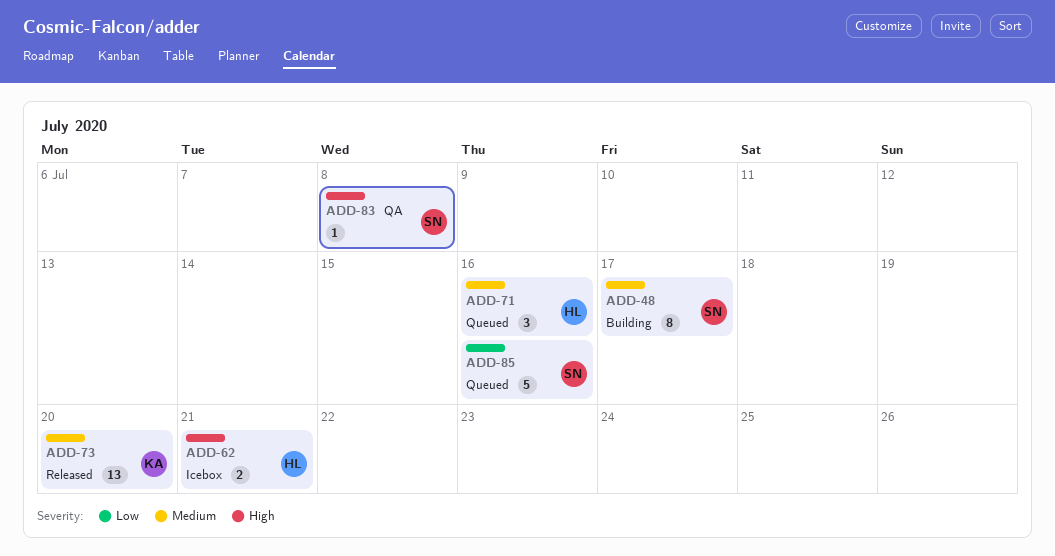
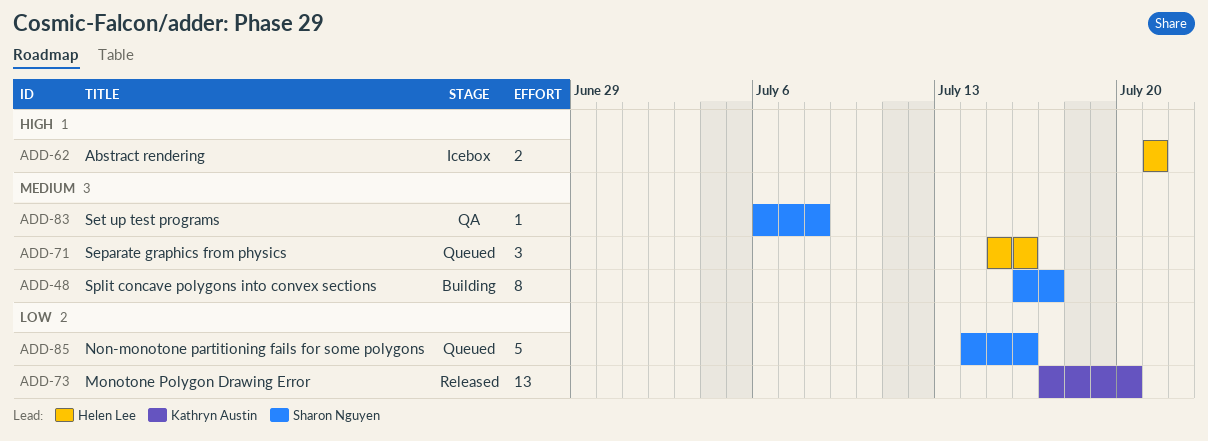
ADD-73, priority: Medium -> Low
ADD-83, priority: High -> Medium

